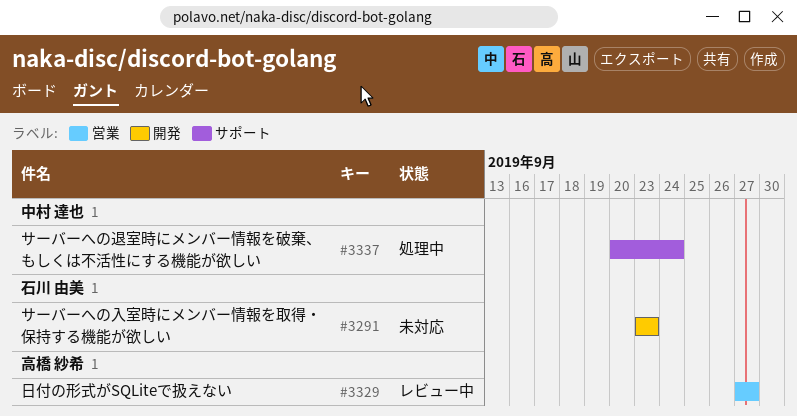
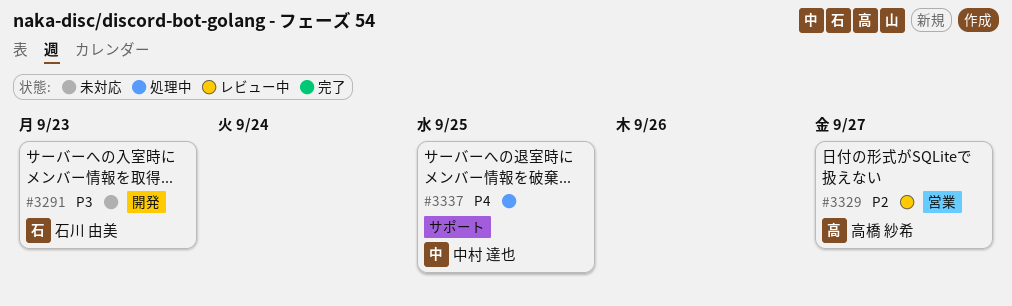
#3337, due: Sep 24 -> Sep 25

